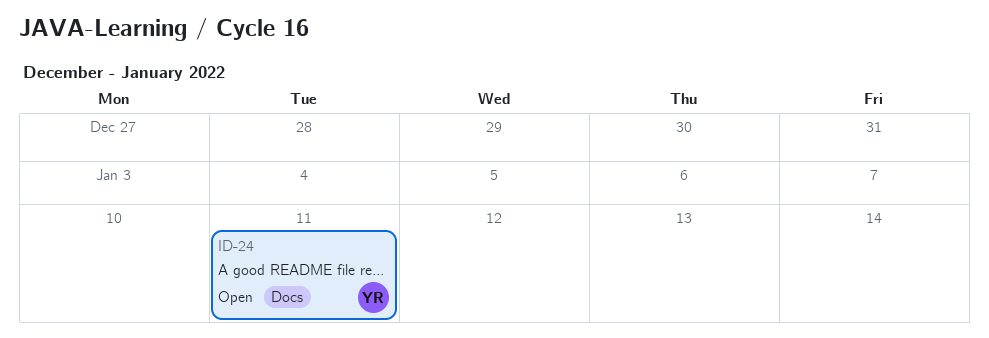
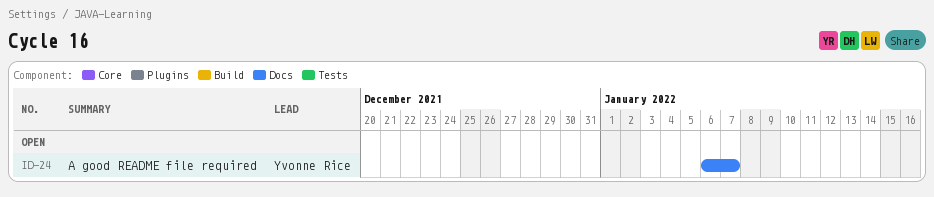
ID-24, due: Jan 11 -> Jan 7

